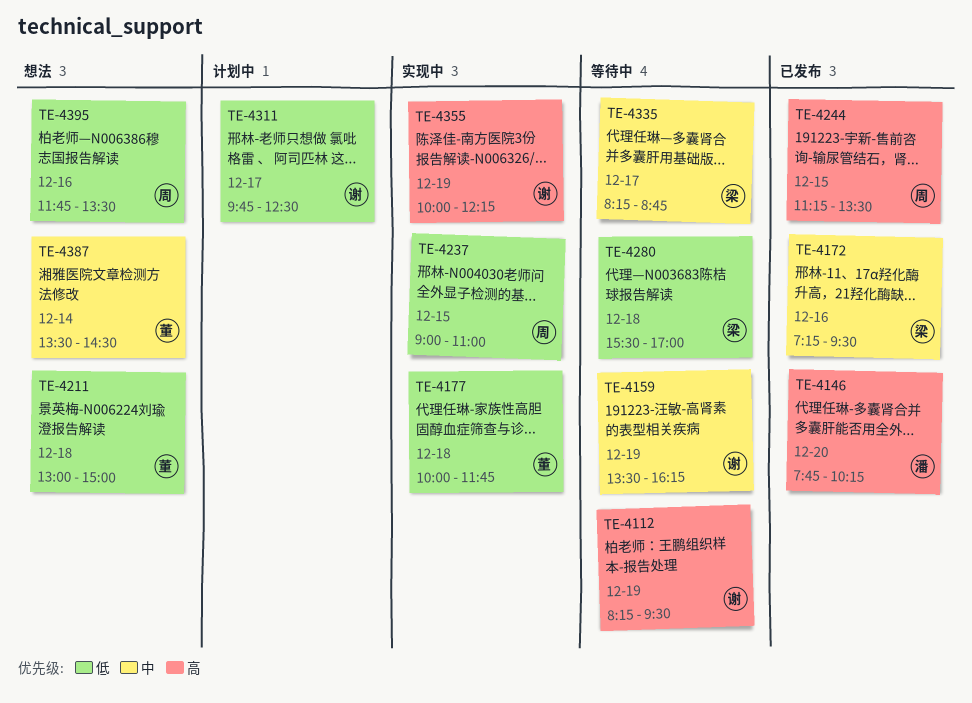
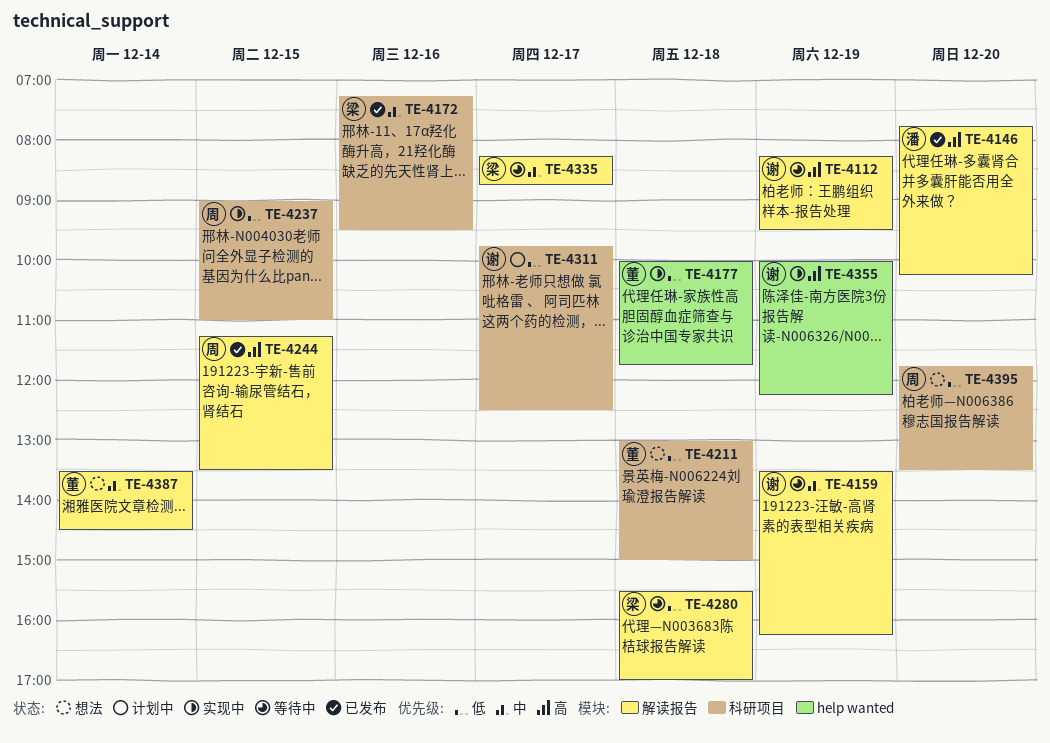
TE-4395, day: Dec 16 -> Dec 20

